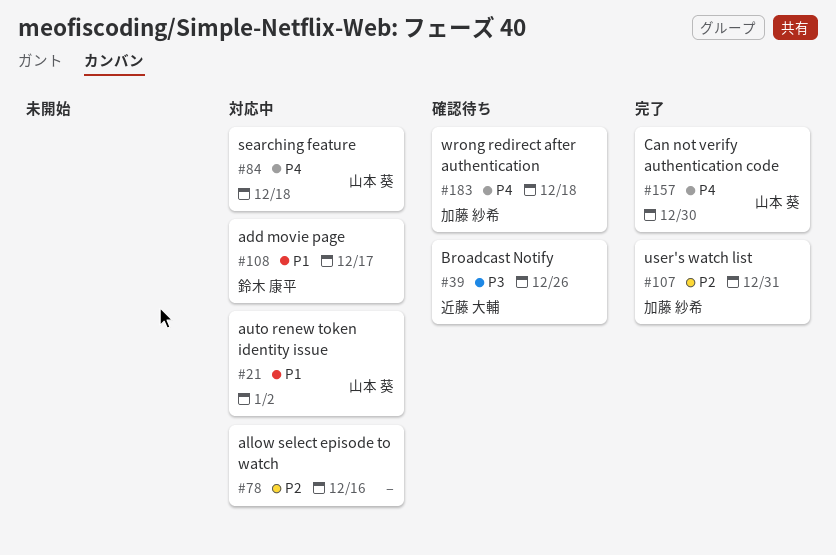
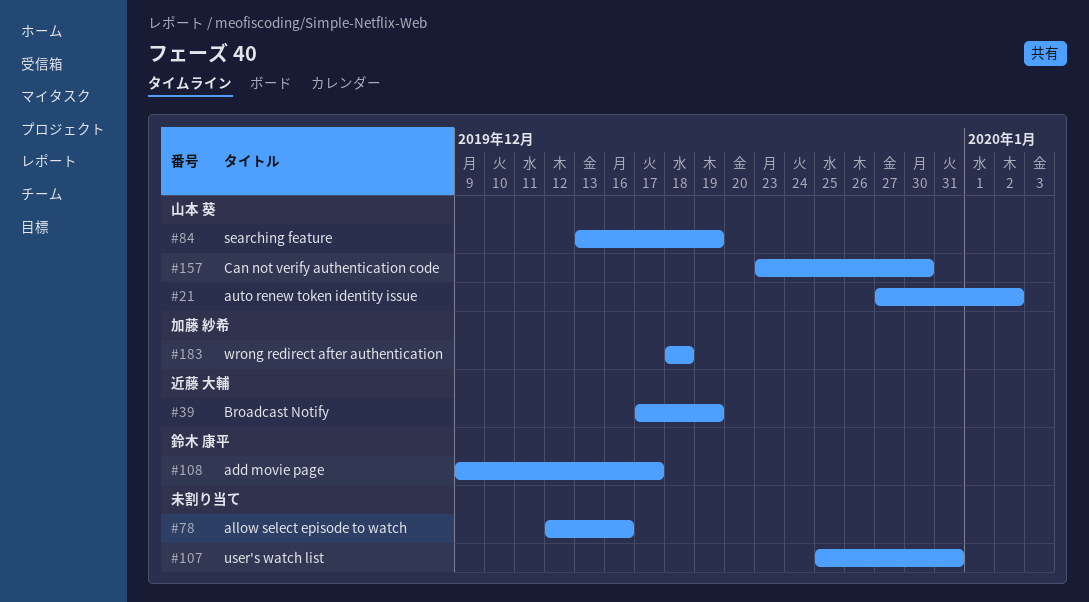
#39, due: Dec 26 -> Dec 19
#84, due: Dec 18 -> Dec 19
#107, owner: 加藤 紗希 -> none

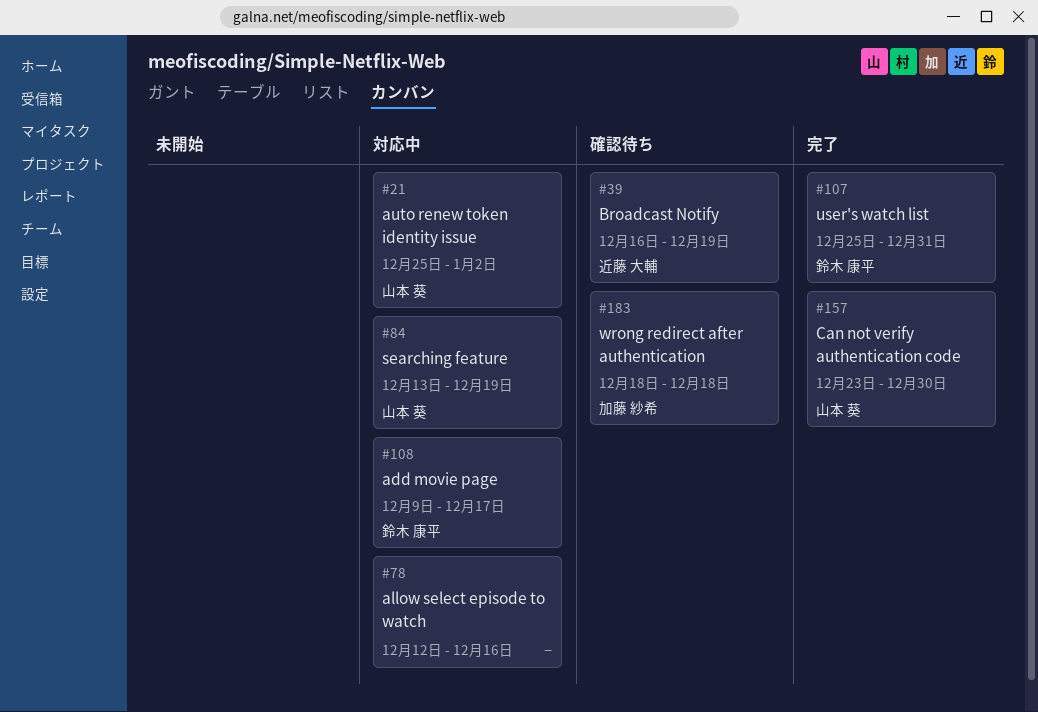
#21, start: Dec 27 -> Dec 25
#39, start: Dec 17 -> Dec 16
#107, owner: none -> 鈴木 康平

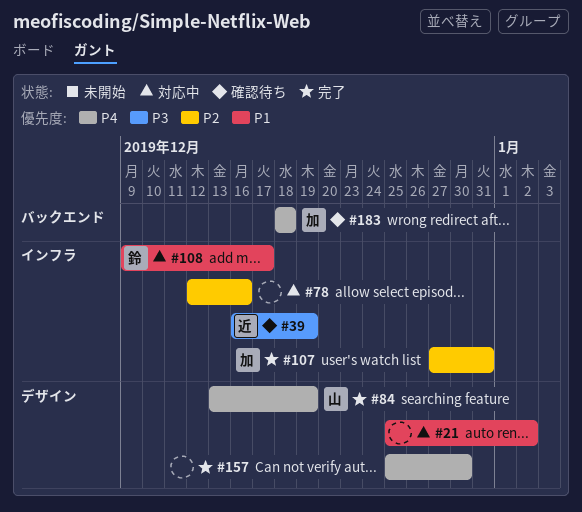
#21, owner: 山本 葵 -> none
#84, status: 対応中 -> 完了
#107, owner: 鈴木 康平 -> 加藤 紗希
#107, start: Dec 25 -> Dec 27
#157, owner: 山本 葵 -> none
#157, start: Dec 23 -> Dec 25

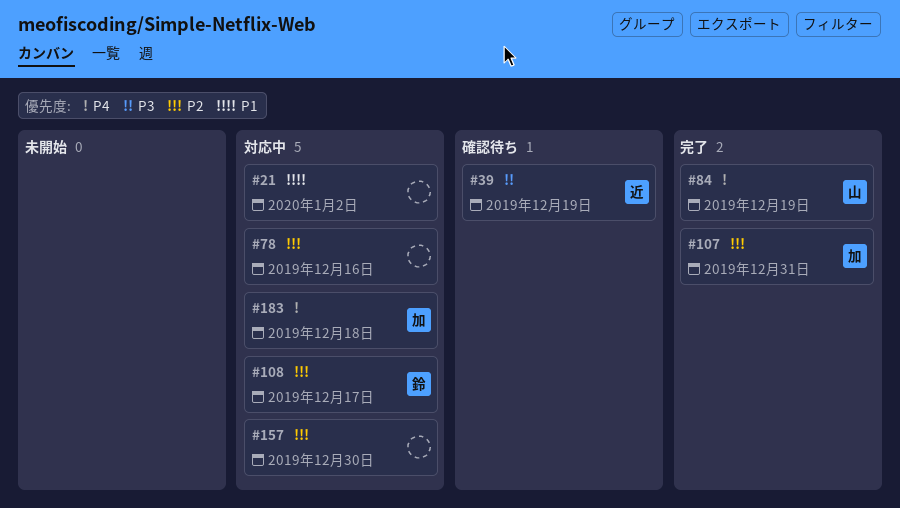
#108, priority: P1 -> P2
#157, status: 完了 -> 対応中
#157, priority: P4 -> P2
#183, status: 確認待ち -> 対応中

